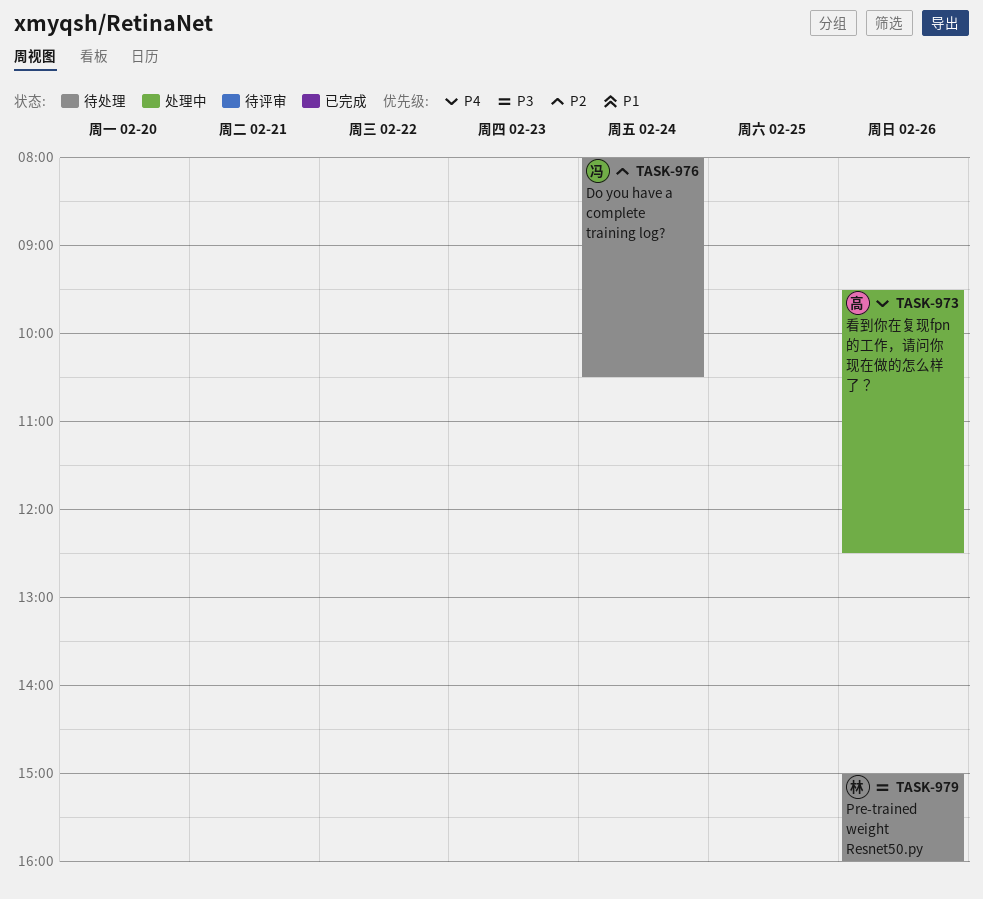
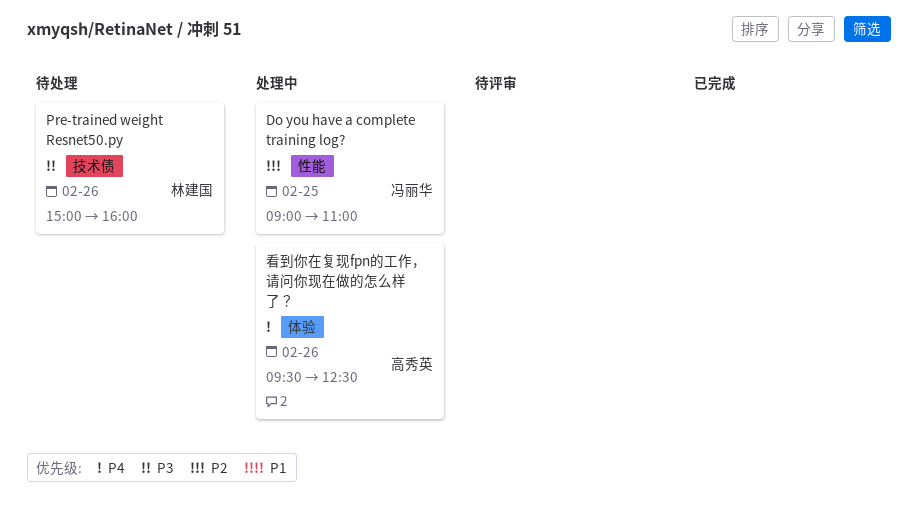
Do you have a complete training log?, status: 待处理 -> 处理中
Do you have a complete training log?, day: Feb 24 -> Feb 25
Do you have a complete training log?, begins: 08:00 -> 09:00
Do you have a complete training log?, ends: 10:30 -> 11:00

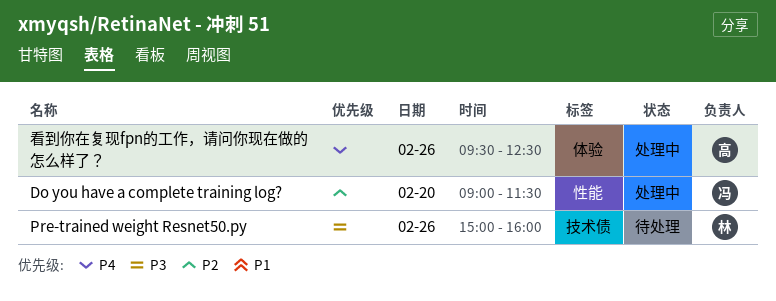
Do you have a complete training log?, day: Feb 25 -> Feb 20
Do you have a complete training log?, ends: 11:00 -> 11:30

